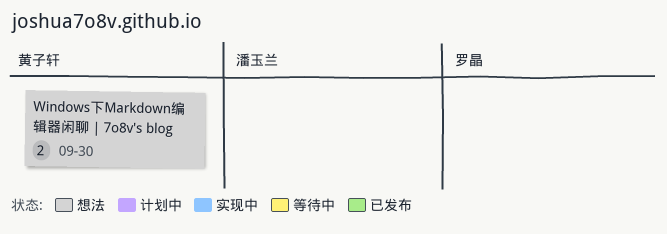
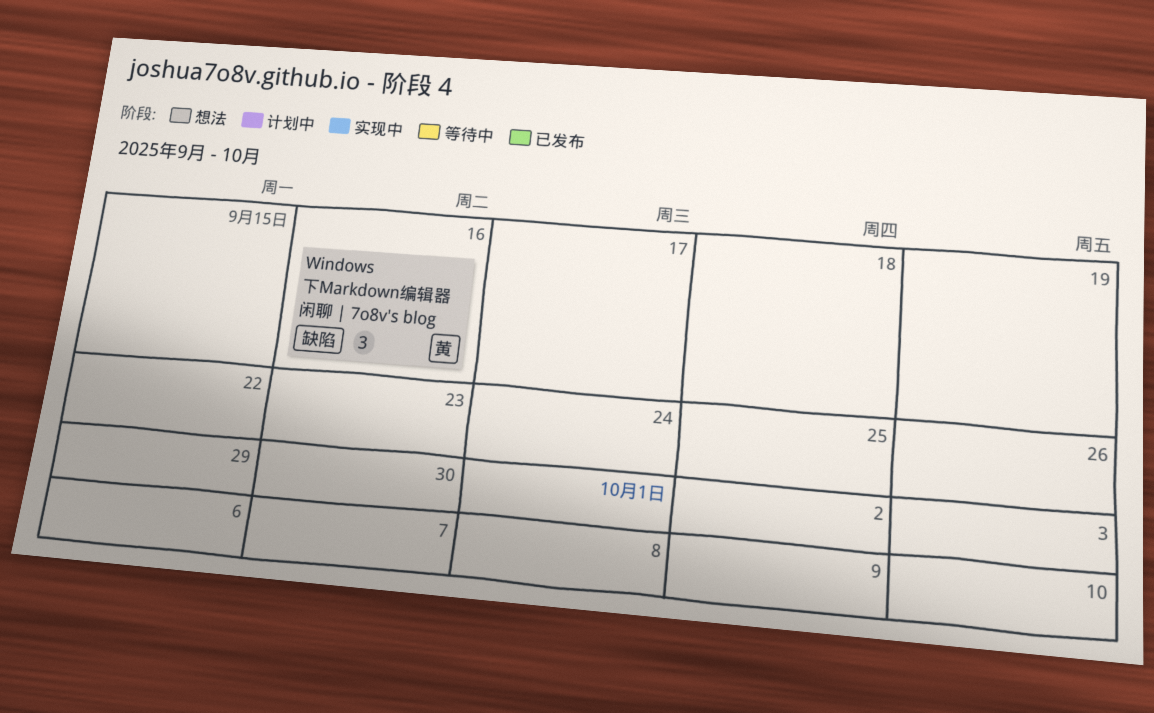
Windows下Markdown编辑器闲聊 | 7o8v's blog, estimate: 2 -> 3
Windows下Markdown编辑器闲聊 | 7o8v's blog, due: Sep 30 -> Sep 16

